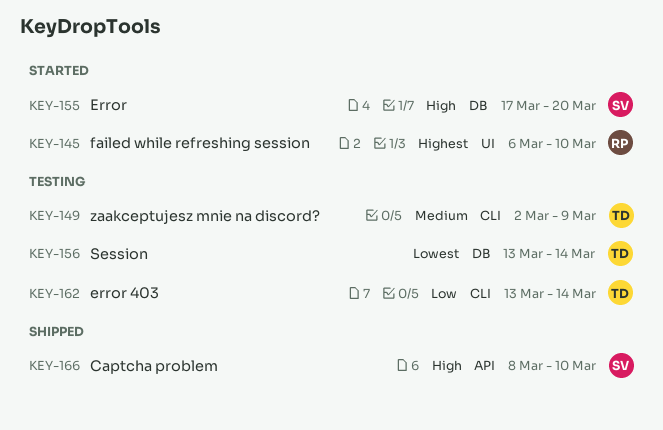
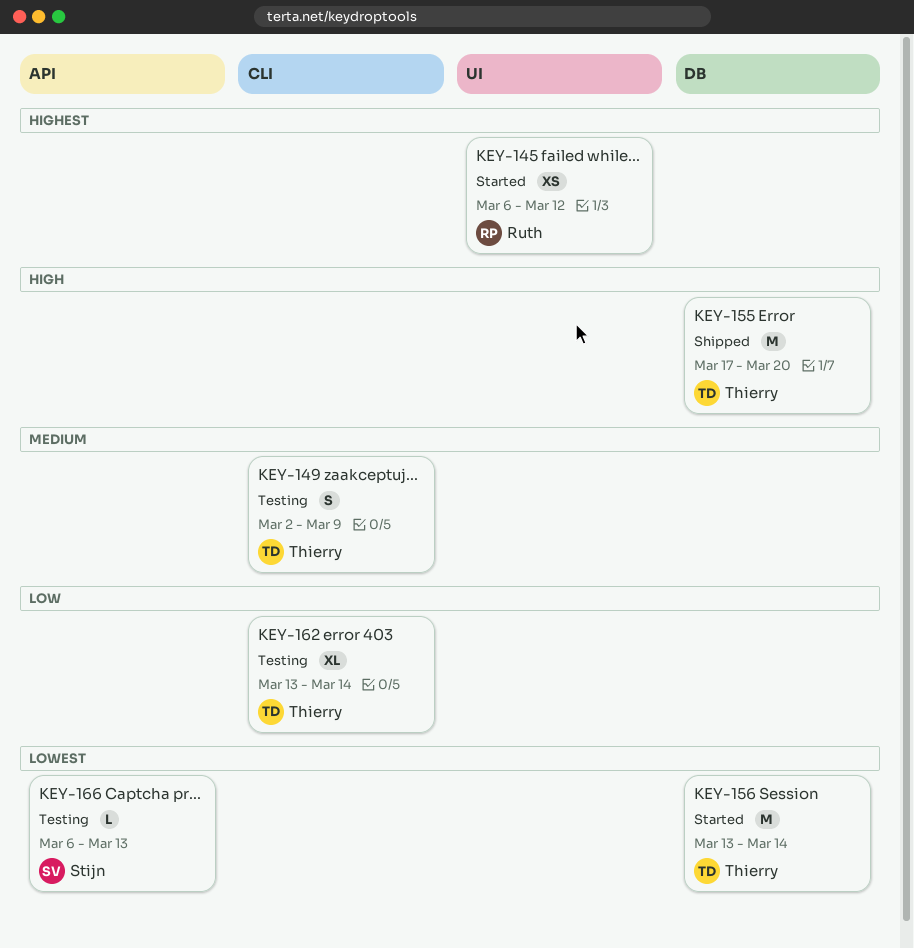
KEY-145, due: Mar 10 -> Mar 12
KEY-155, status: Started -> Shipped
KEY-155, owner: Stijn -> Thierry
KEY-156, status: Testing -> Started
KEY-166, status: Shipped -> Testing
KEY-166, priority: High -> Lowest
KEY-166, start: Mar 8 -> Mar 6
KEY-166, due: Mar 10 -> Mar 13

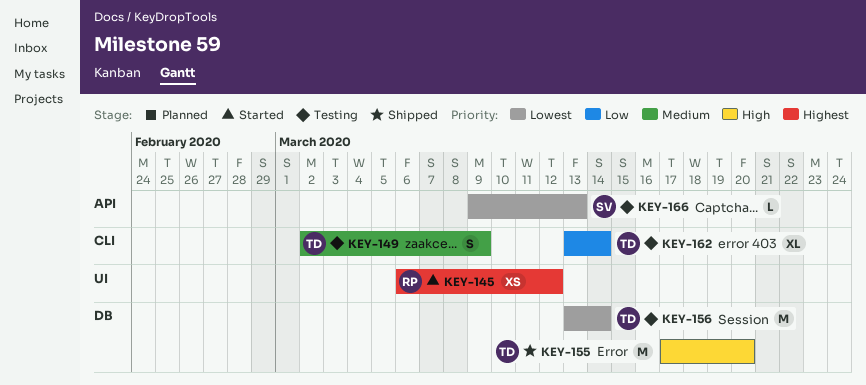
KEY-156, status: Started -> Testing
KEY-166, start: Mar 6 -> Mar 9

